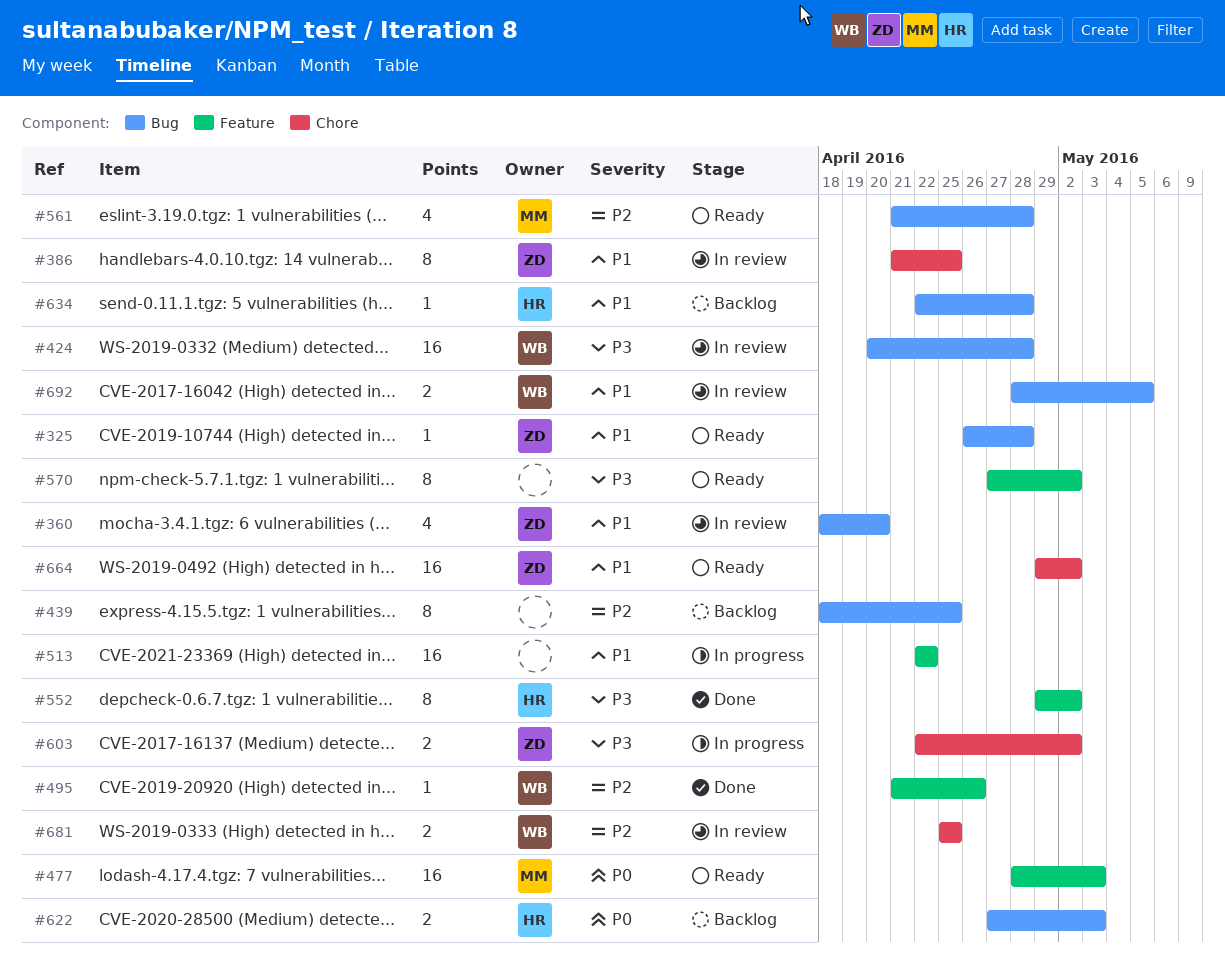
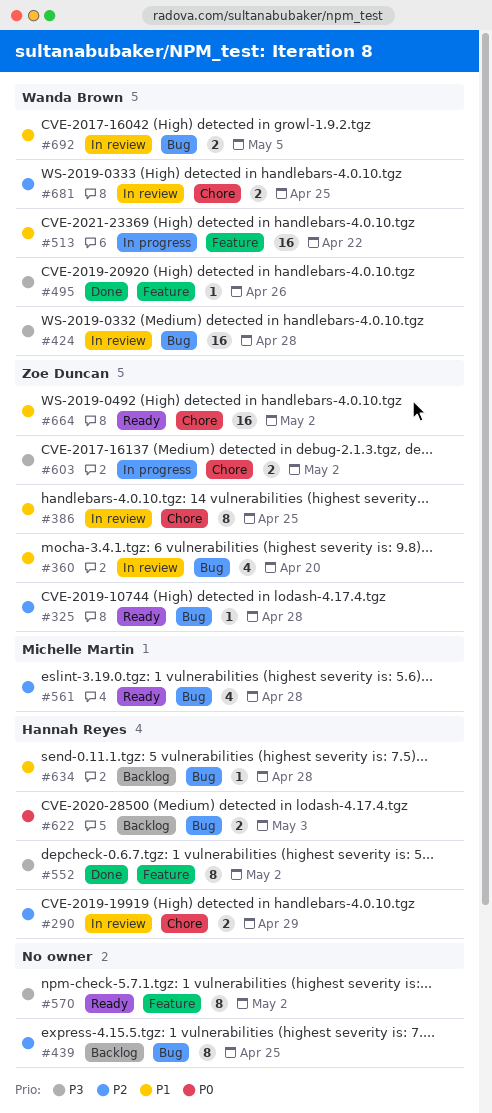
#290: none -> present
#325, priority: P1 -> P2
#477: present -> none
#495, priority: P2 -> P3
#513, owner: none -> Wanda Brown

